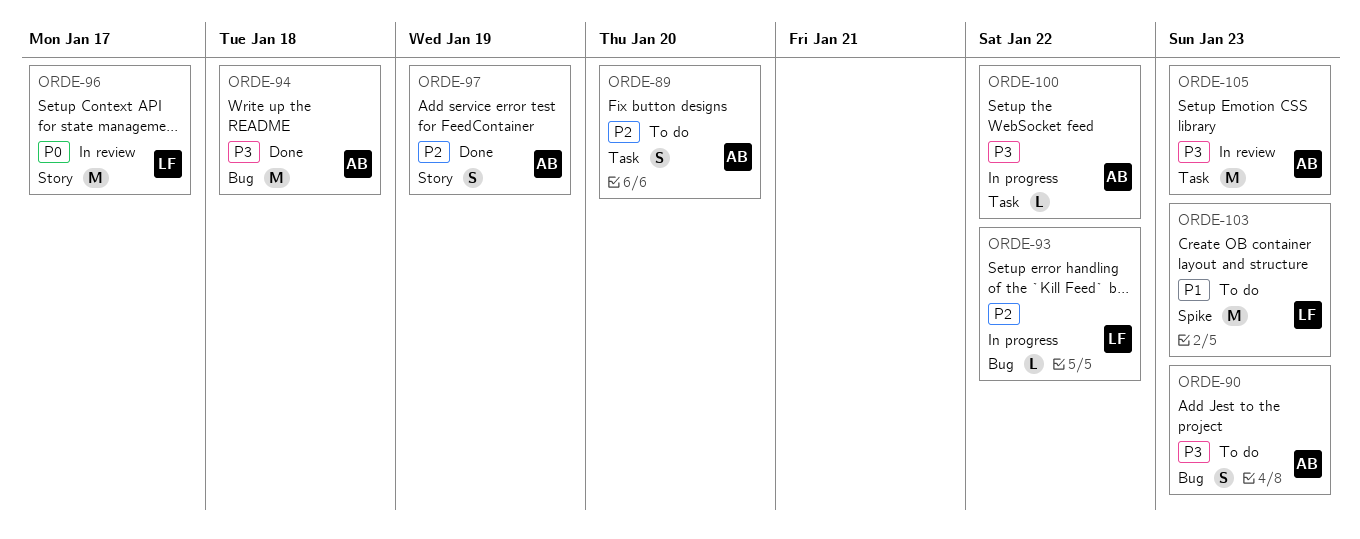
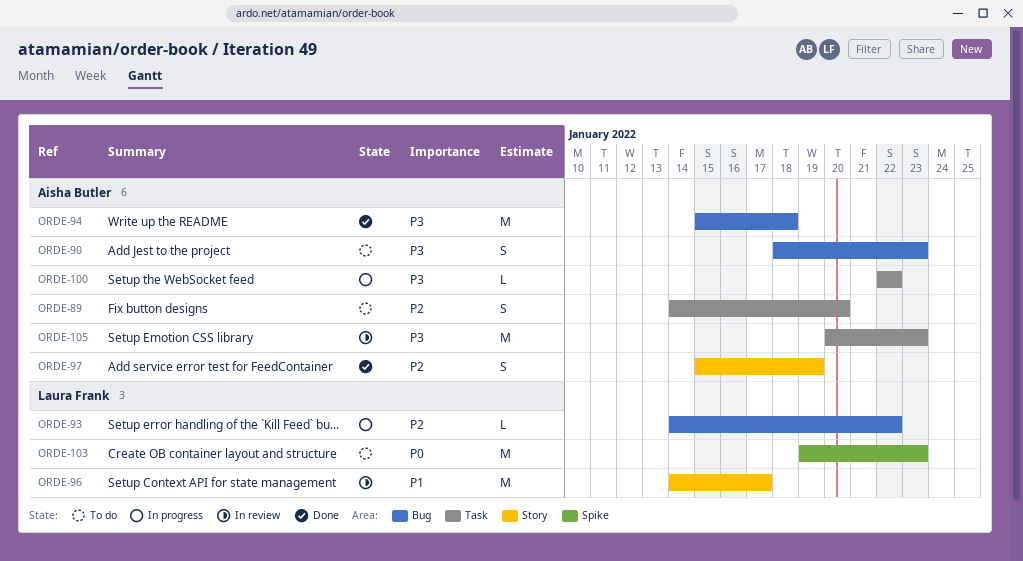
ORDE-96, priority: P0 -> P1
ORDE-103, priority: P1 -> P0

